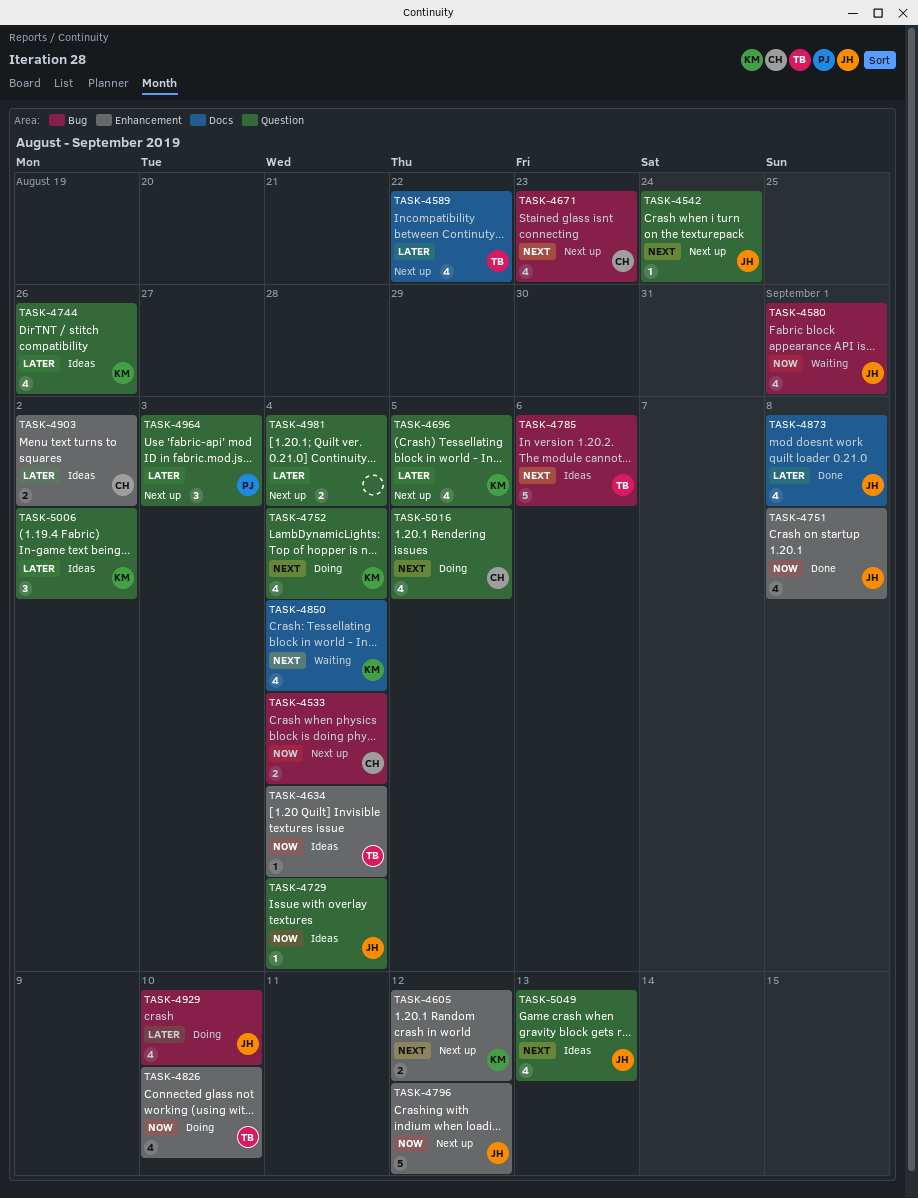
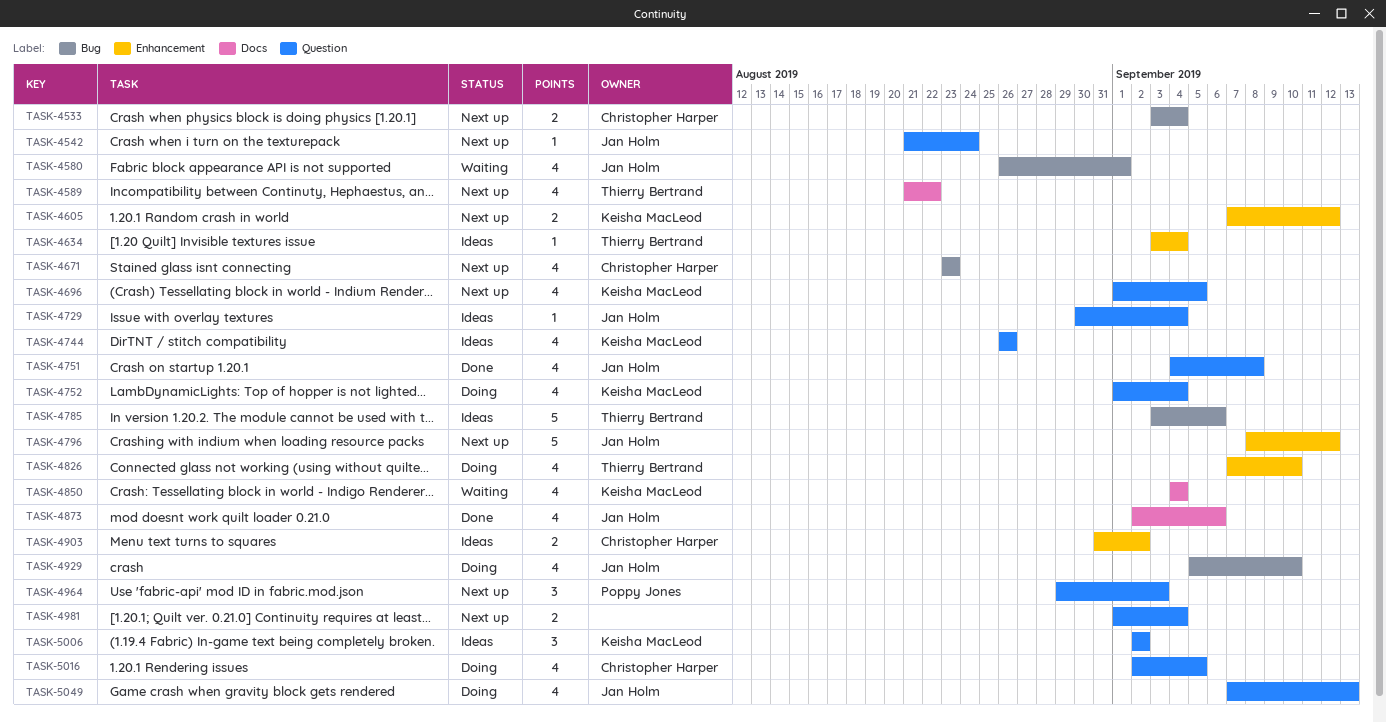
TASK-4751, label: Enhancement -> Question
TASK-4873, due: Sep 8 -> Sep 6
TASK-5049, status: Ideas -> Doing

